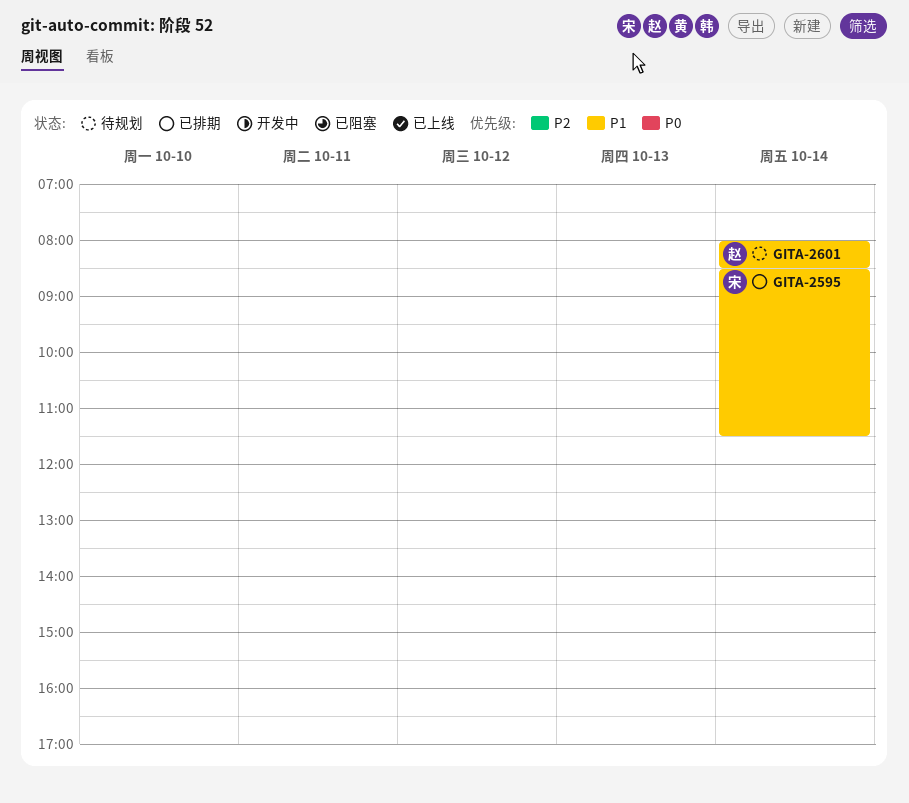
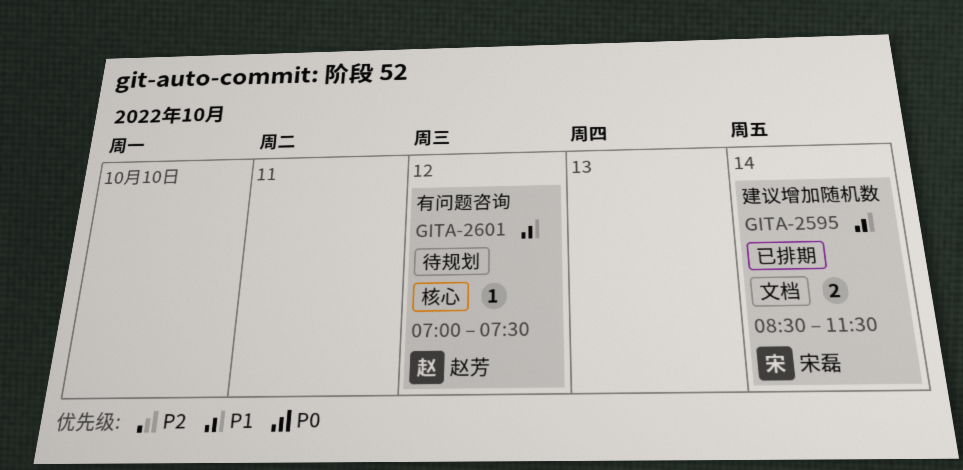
GITA-2601, day: Oct 14 -> Oct 12
GITA-2601, begins: 08:00 -> 07:00
GITA-2601, ends: 08:30 -> 07:30

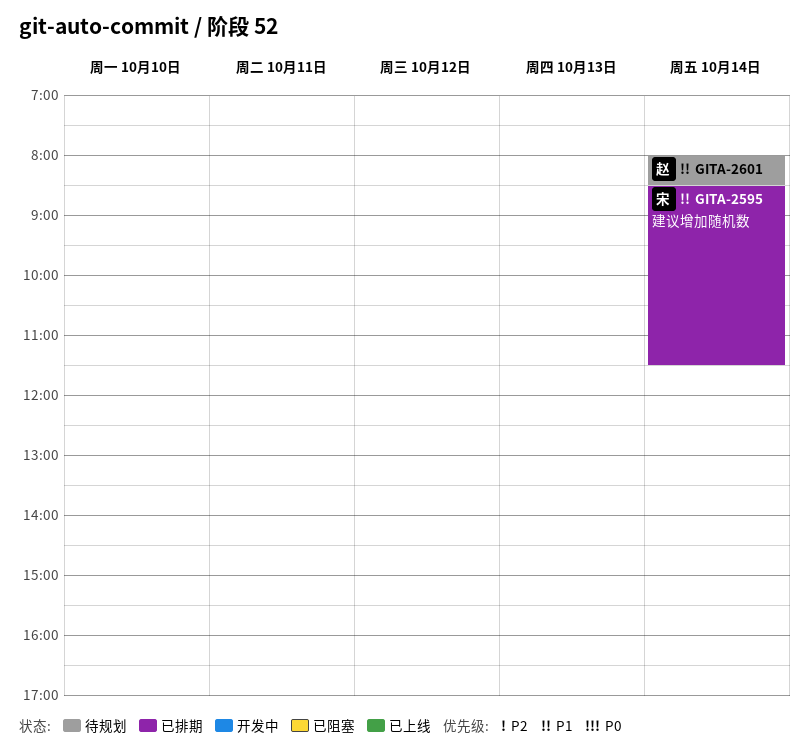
GITA-2601, day: Oct 12 -> Oct 14
GITA-2601, begins: 07:00 -> 08:00
GITA-2601, ends: 07:30 -> 08:30

